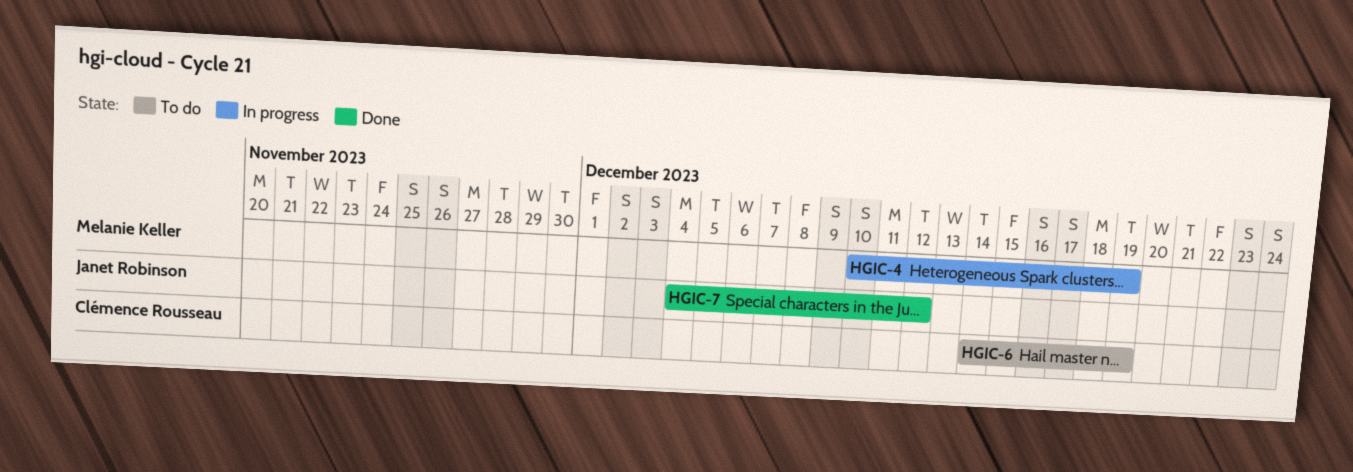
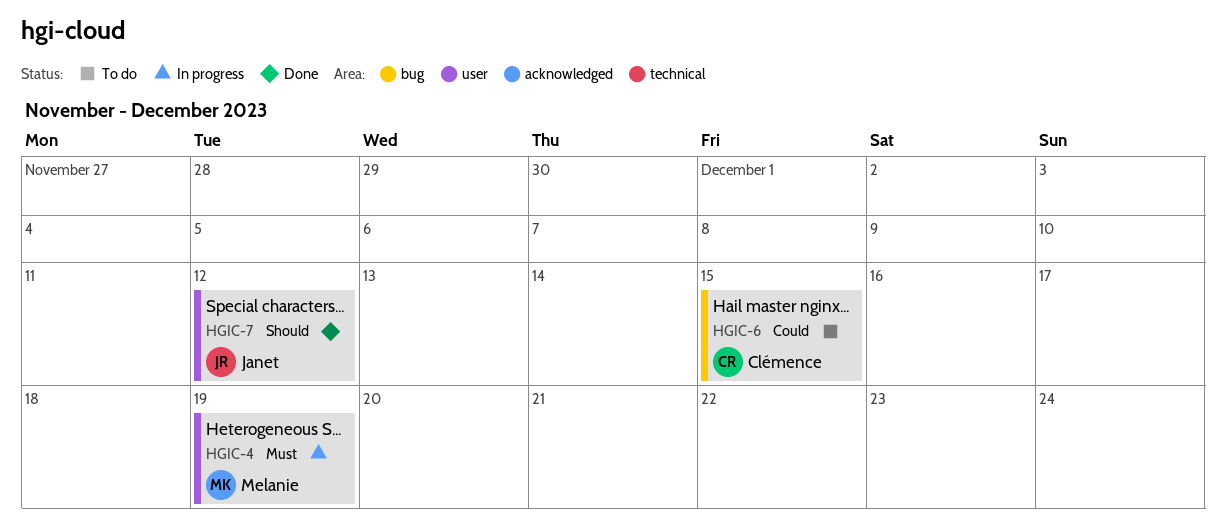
HGIC-6, due: Dec 19 -> Dec 15

